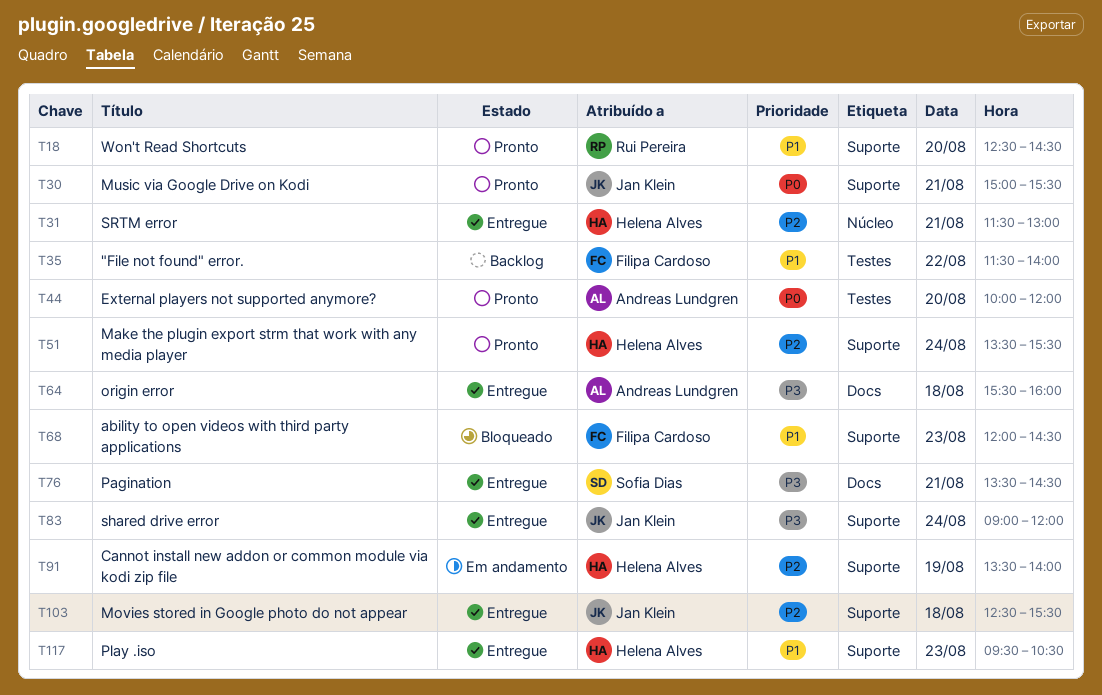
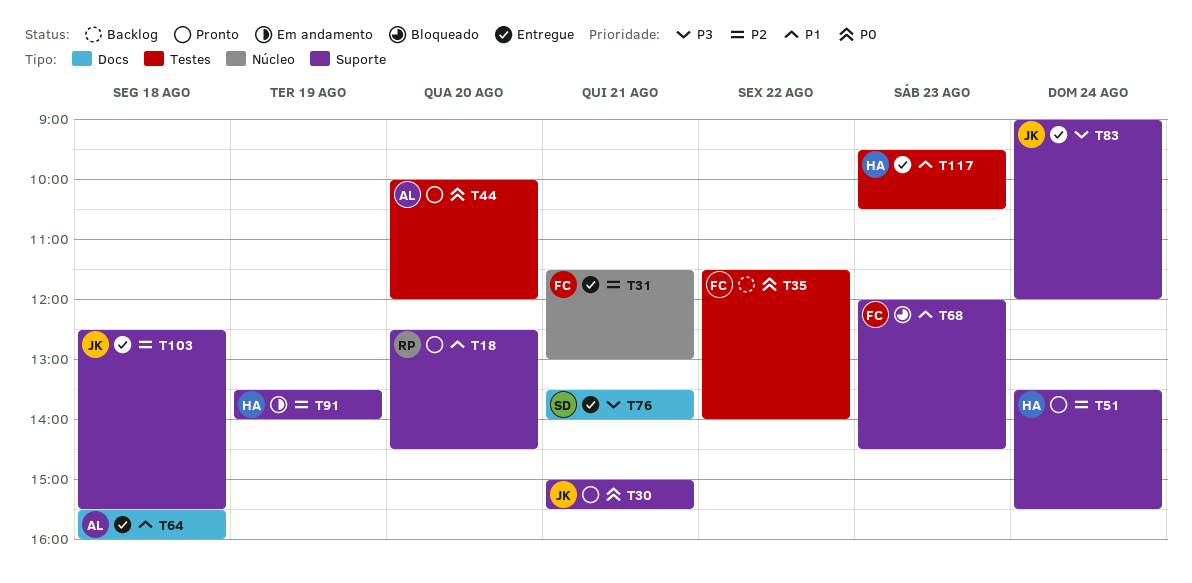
T31, owner: Helena Alves -> Filipa Cardoso
T35, priority: P1 -> P0
T64, priority: P3 -> P1
T76, ends: 14:30 -> 14:00
T117, label: Suporte -> Testes

